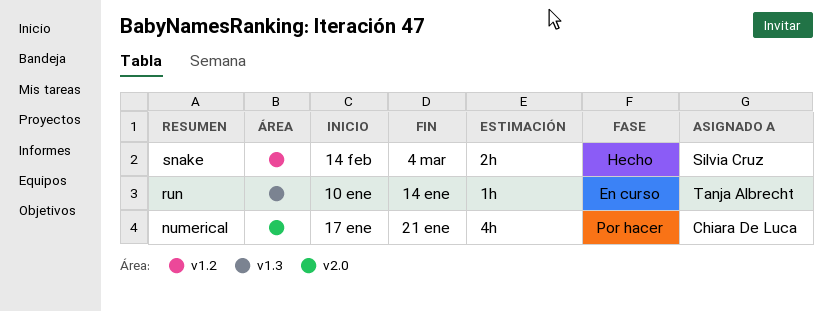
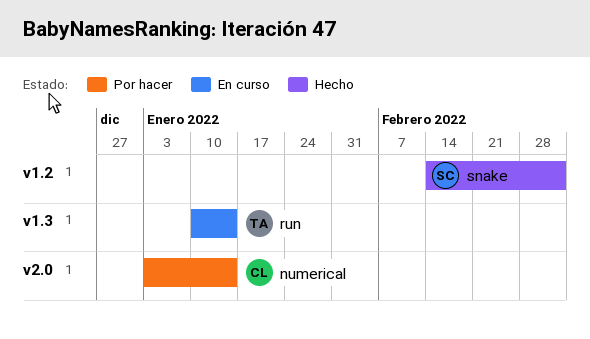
numerical, start: Jan 17 -> Jan 3
numerical, due: Jan 21 -> Jan 14

